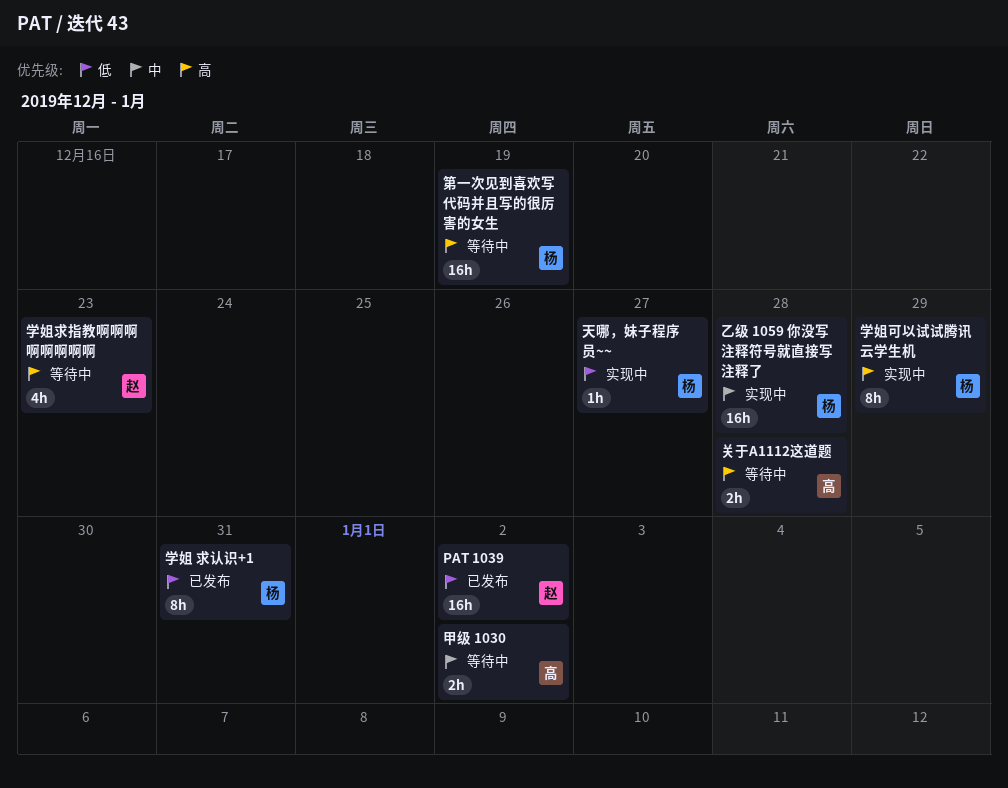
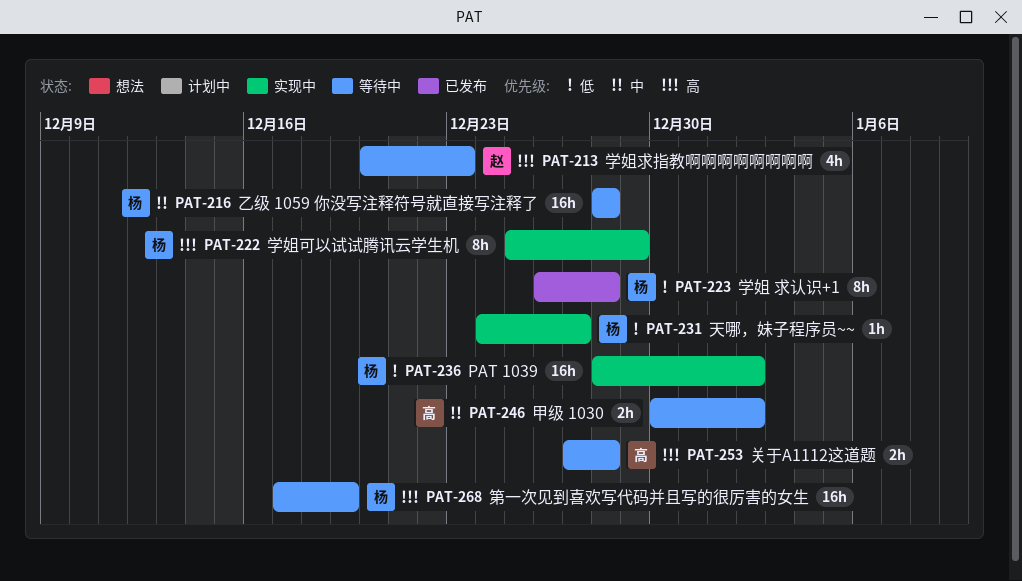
PAT 1039, status: 已发布 -> 实现中
PAT 1039, owner: 赵 -> 杨
乙级 1059 你没写注释符号就直接写注释了, status: 实现中 -> 等待中
学姐 求认识+1, due: Dec 31 -> Dec 28

